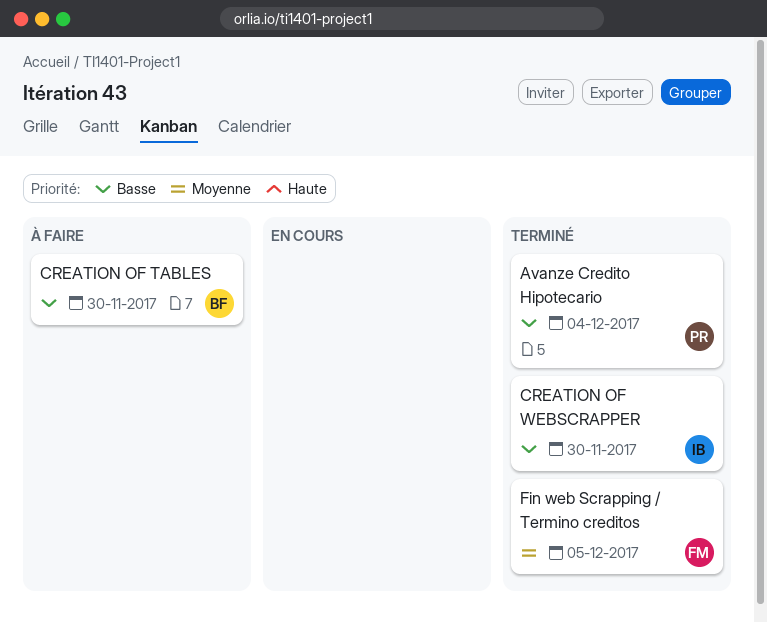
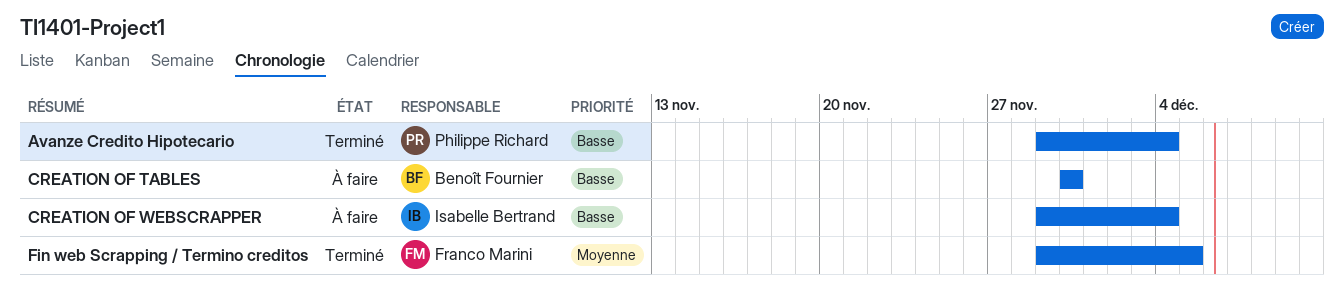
CREATION OF WEBSCRAPPER, status: Terminé -> À faire
CREATION OF WEBSCRAPPER, due: Nov 30 -> Dec 4

